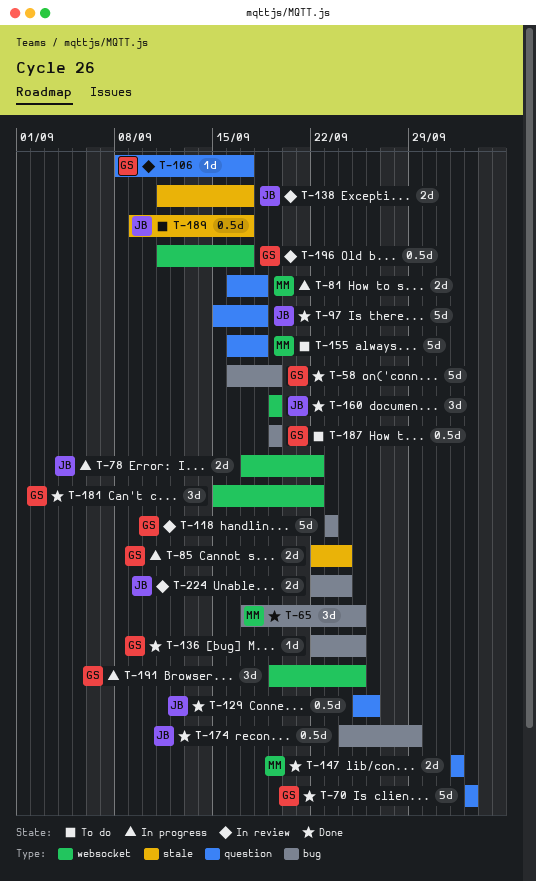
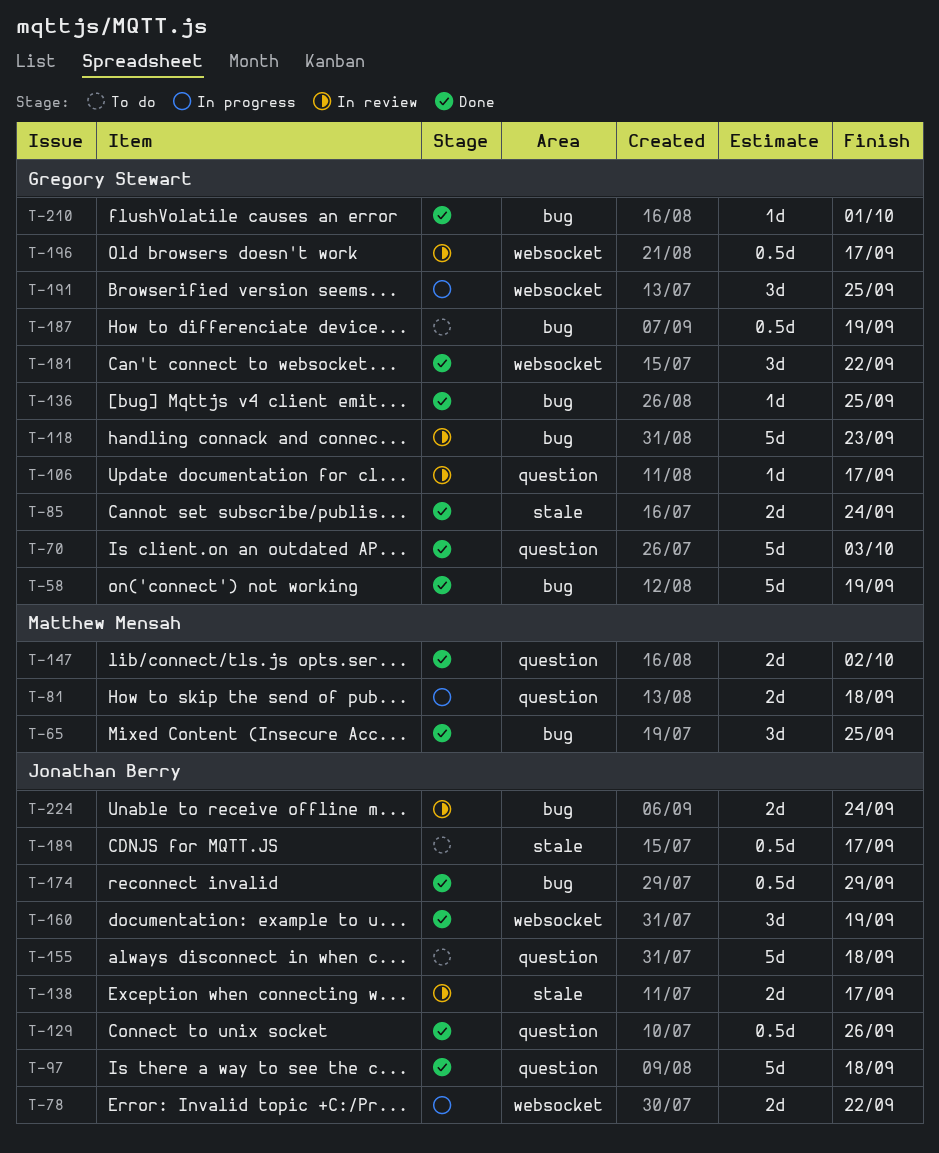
T-85, status: In progress -> Done
T-155, owner: Matthew Mensah -> Jonathan Berry
T-210: none -> present

